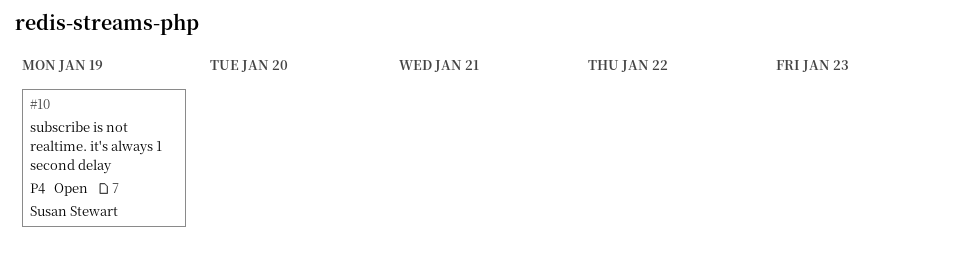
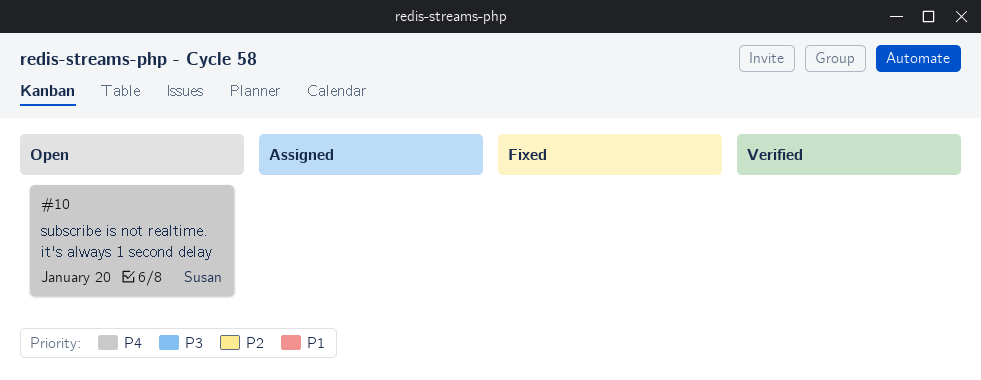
#10, due: Jan 19 -> Jan 20

